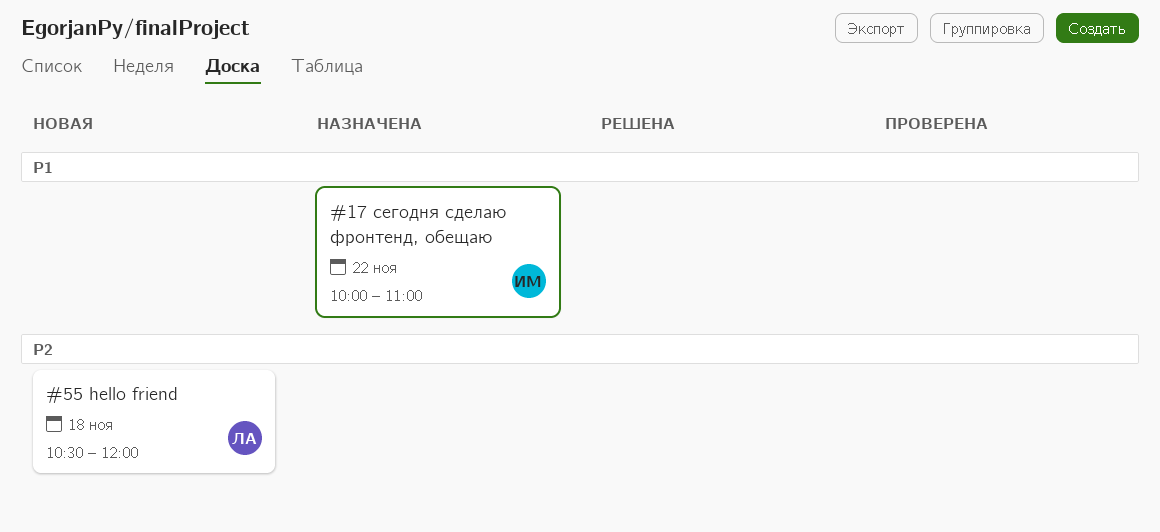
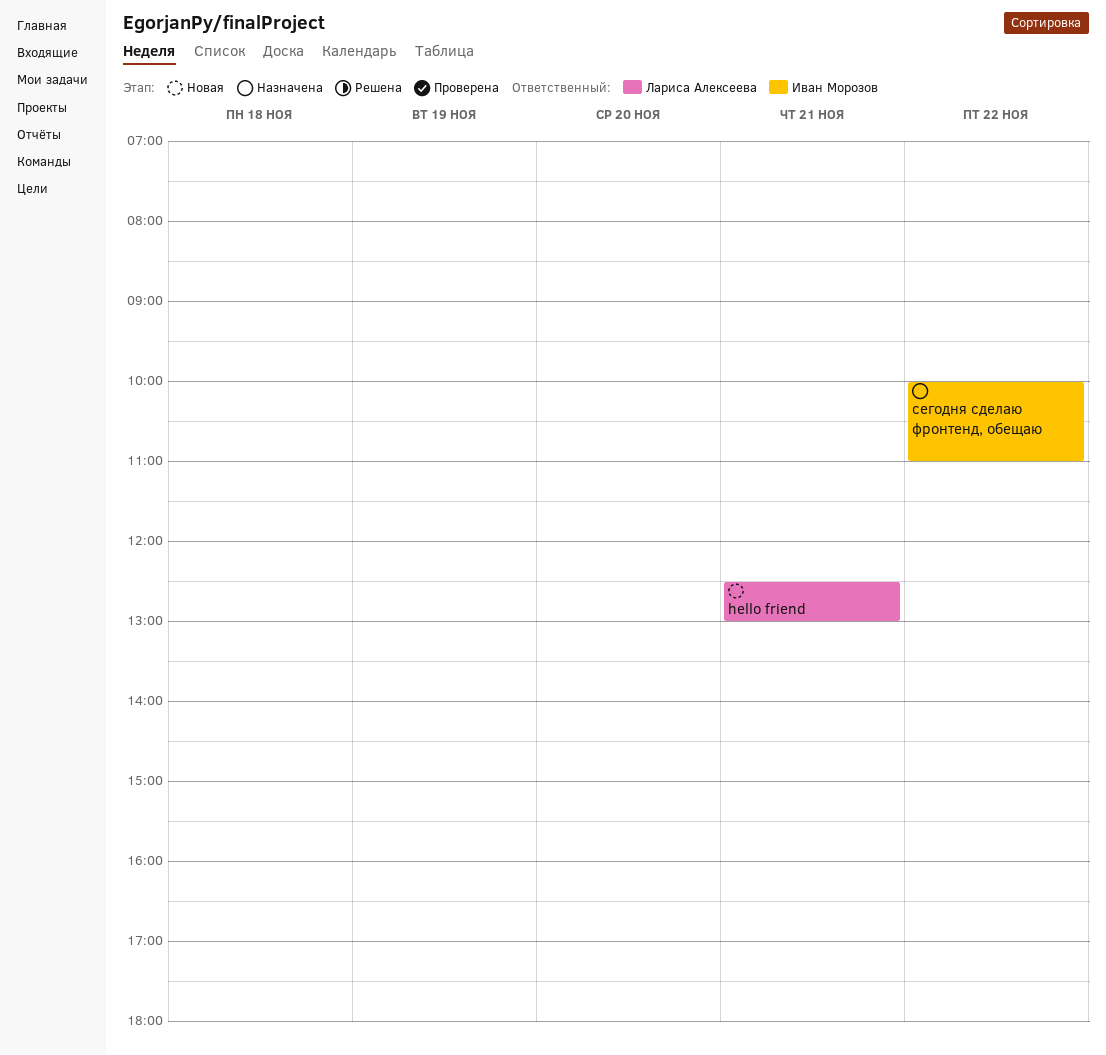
hello friend, day: Nov 18 -> Nov 21
hello friend, begins: 10:30 -> 12:30
hello friend, ends: 12:00 -> 13:00

